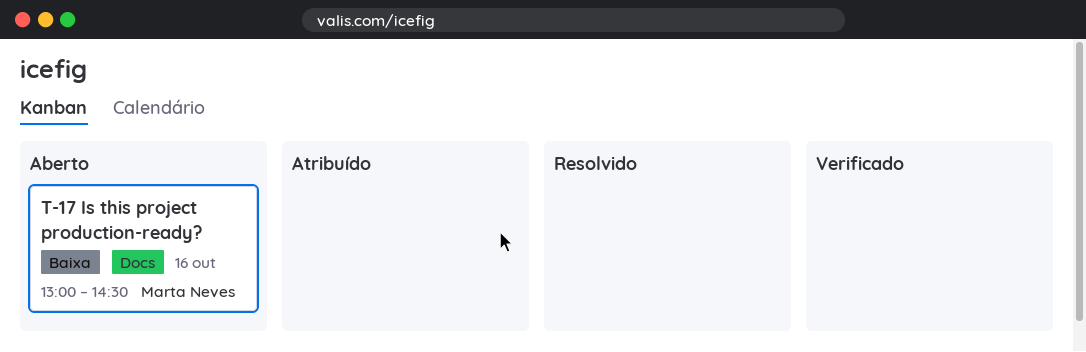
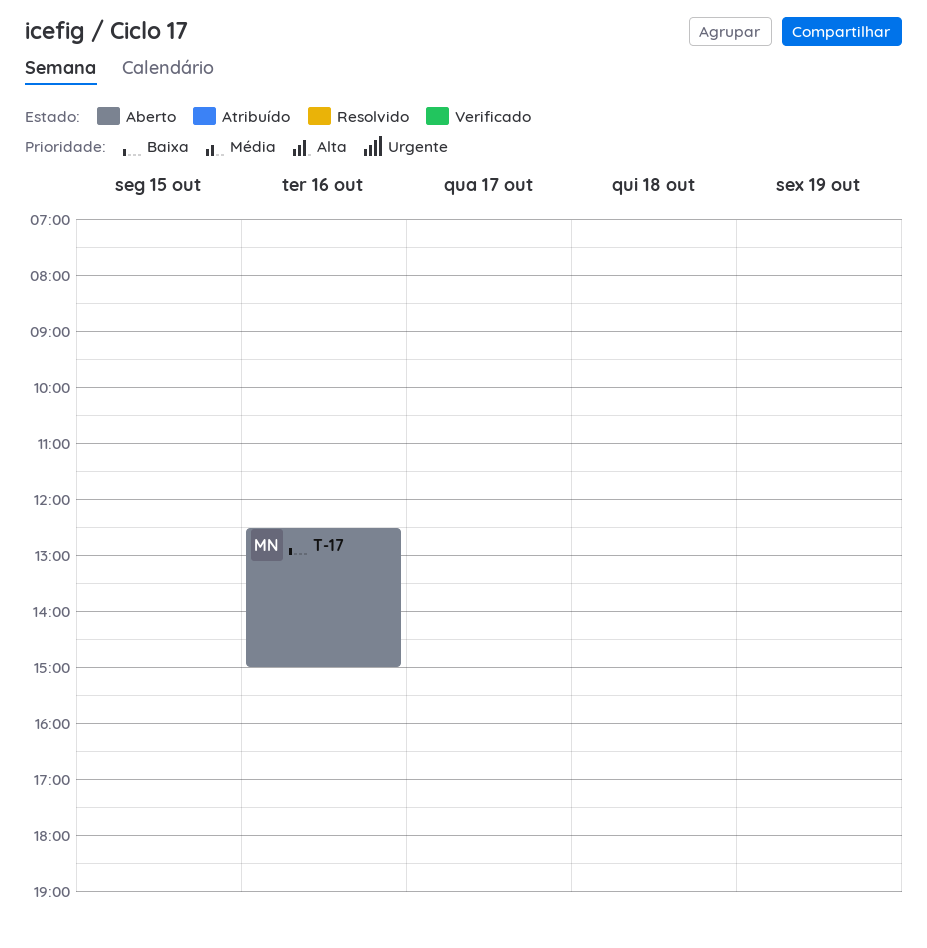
T-17, begins: 13:00 -> 12:30
T-17, ends: 14:30 -> 15:00

